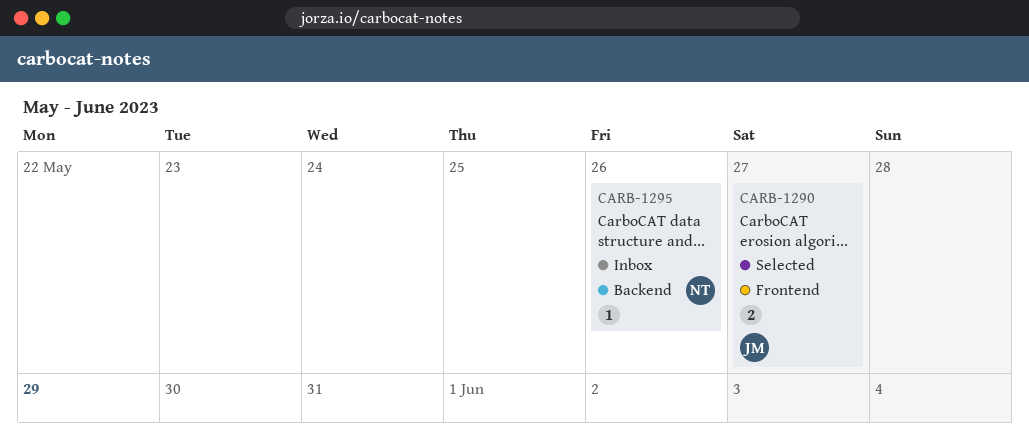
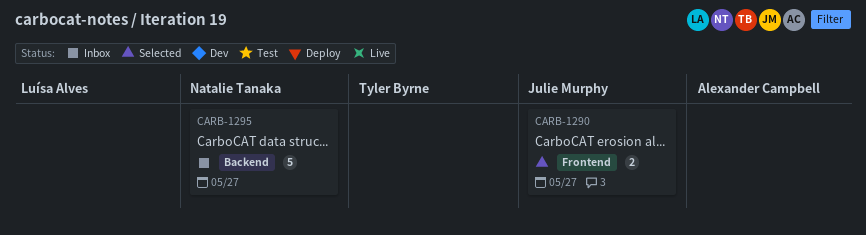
CARB-1295, estimate: 1 -> 5
CARB-1295, due: May 26 -> May 27

